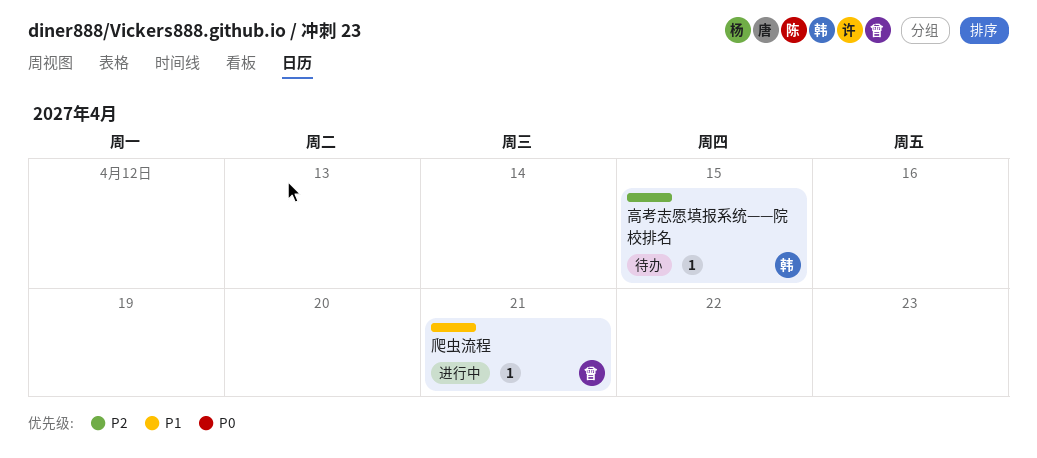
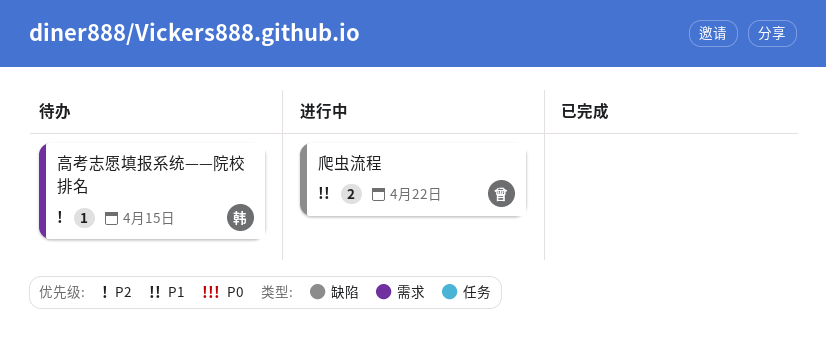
爬虫流程, estimate: 1 -> 2
爬虫流程, due: Apr 21 -> Apr 22

